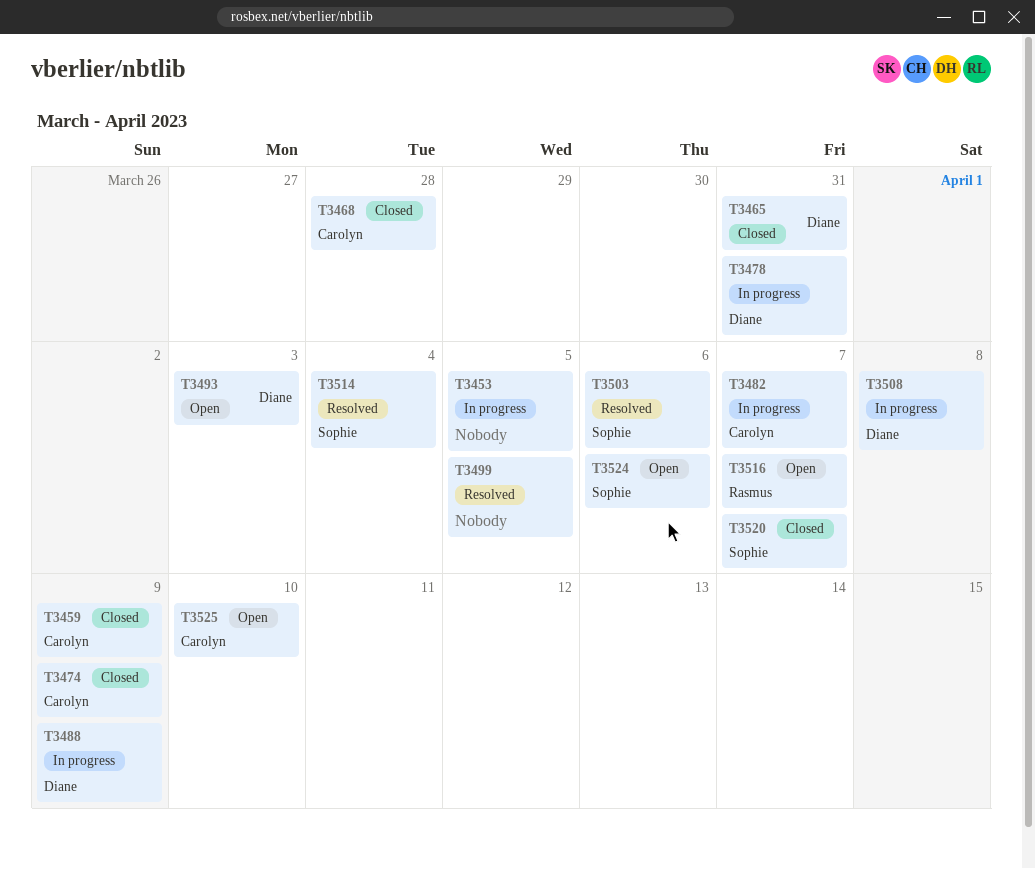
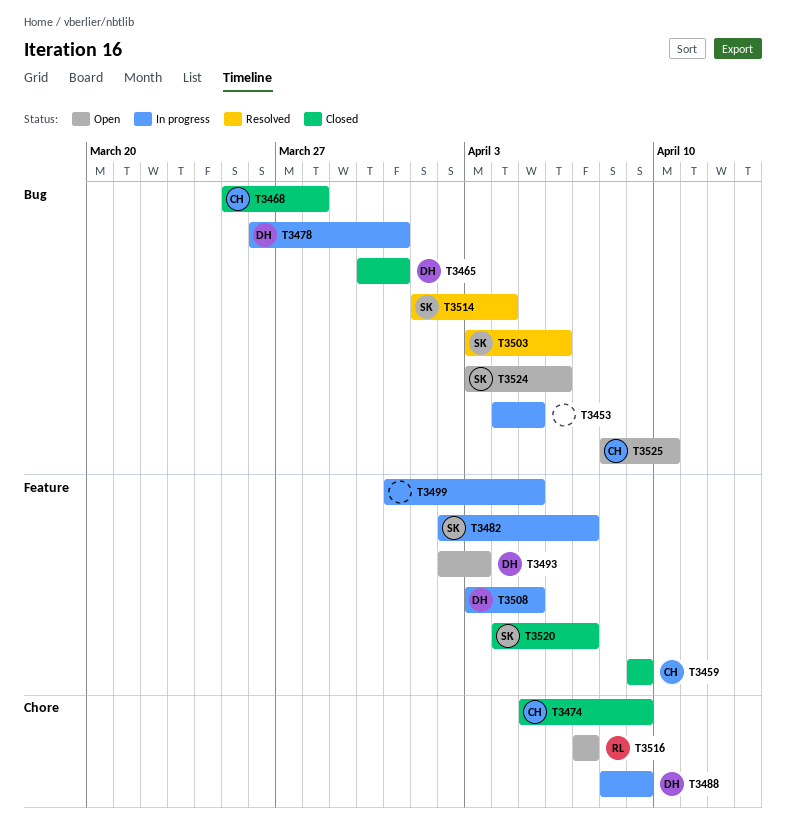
T3482, owner: Carolyn -> Sophie
T3499, status: Resolved -> In progress
T3508, due: Apr 8 -> Apr 5

